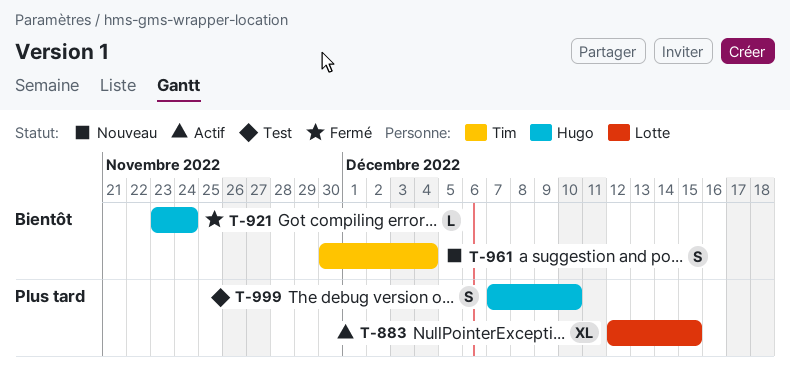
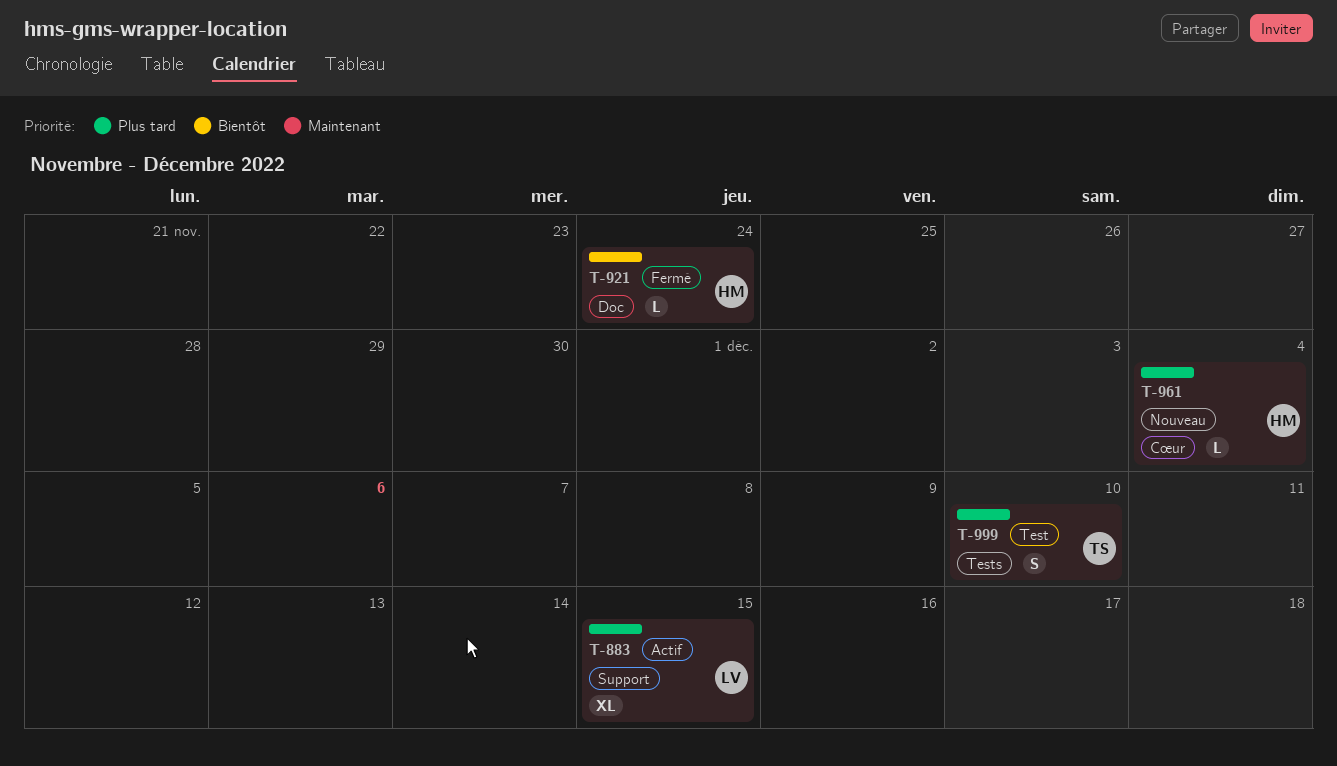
T-961, owner: Tim -> Hugo
T-961, priority: Bientôt -> Plus tard
T-961, estimate: S -> L
T-999, owner: Hugo -> Tim

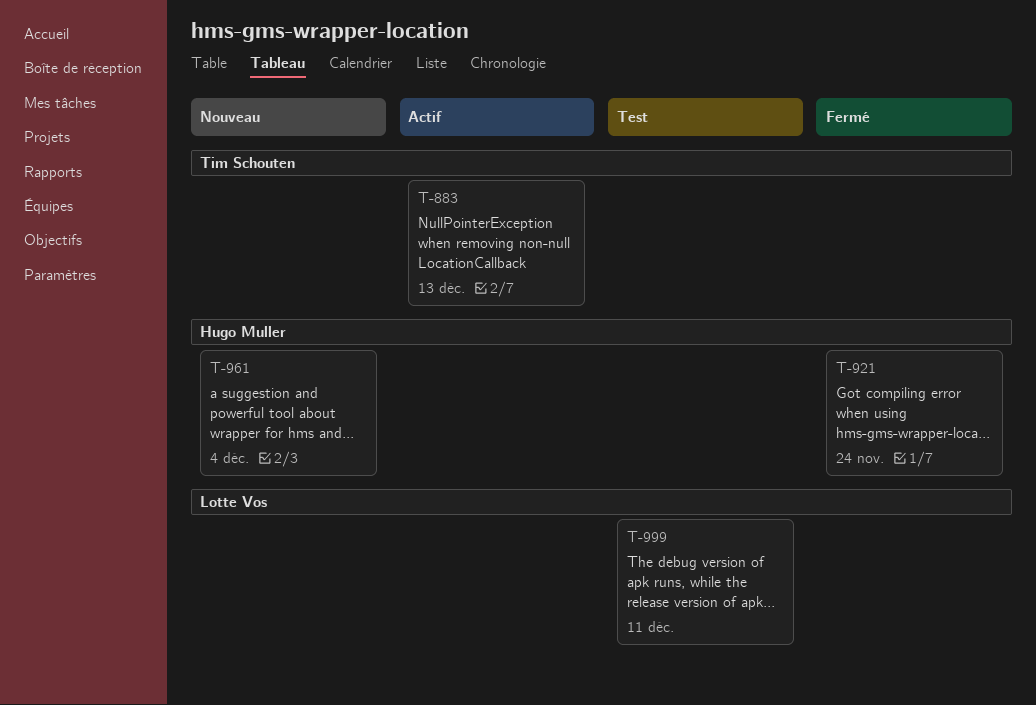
T-883, owner: Lotte Vos -> Tim Schouten
T-883, due: Dec 15 -> Dec 13
T-999, owner: Tim Schouten -> Lotte Vos
T-999, due: Dec 10 -> Dec 11

